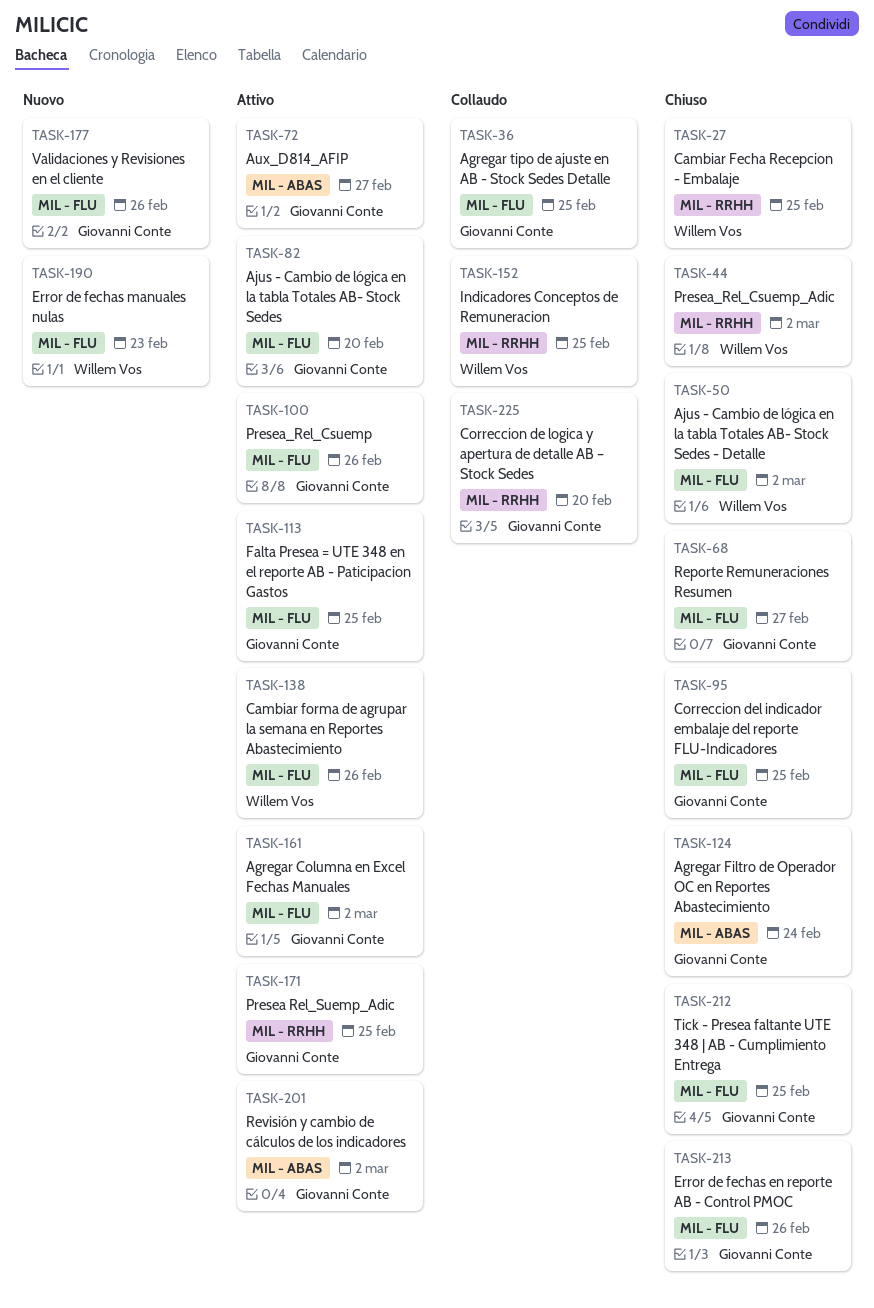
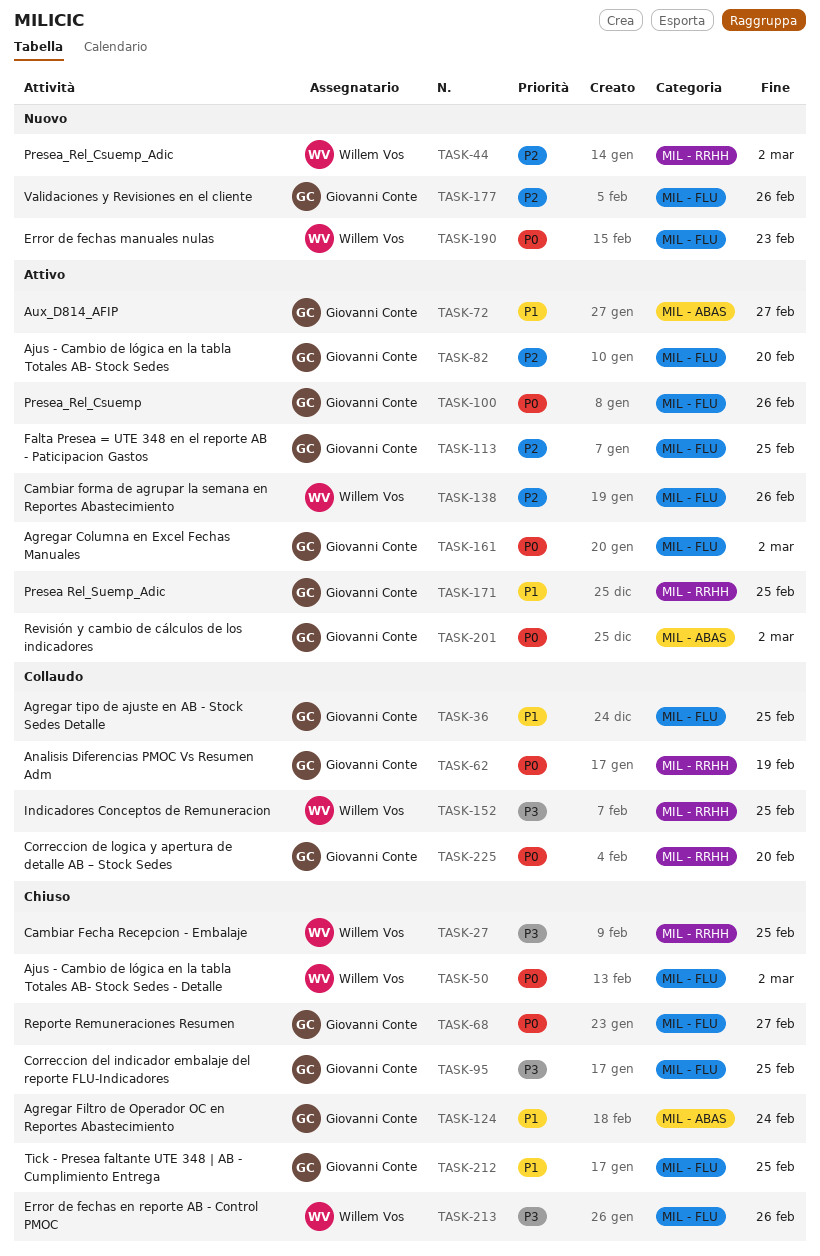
TASK-44, status: Chiuso -> Nuovo
TASK-62: none -> present
TASK-213, owner: Giovanni Conte -> Willem Vos

